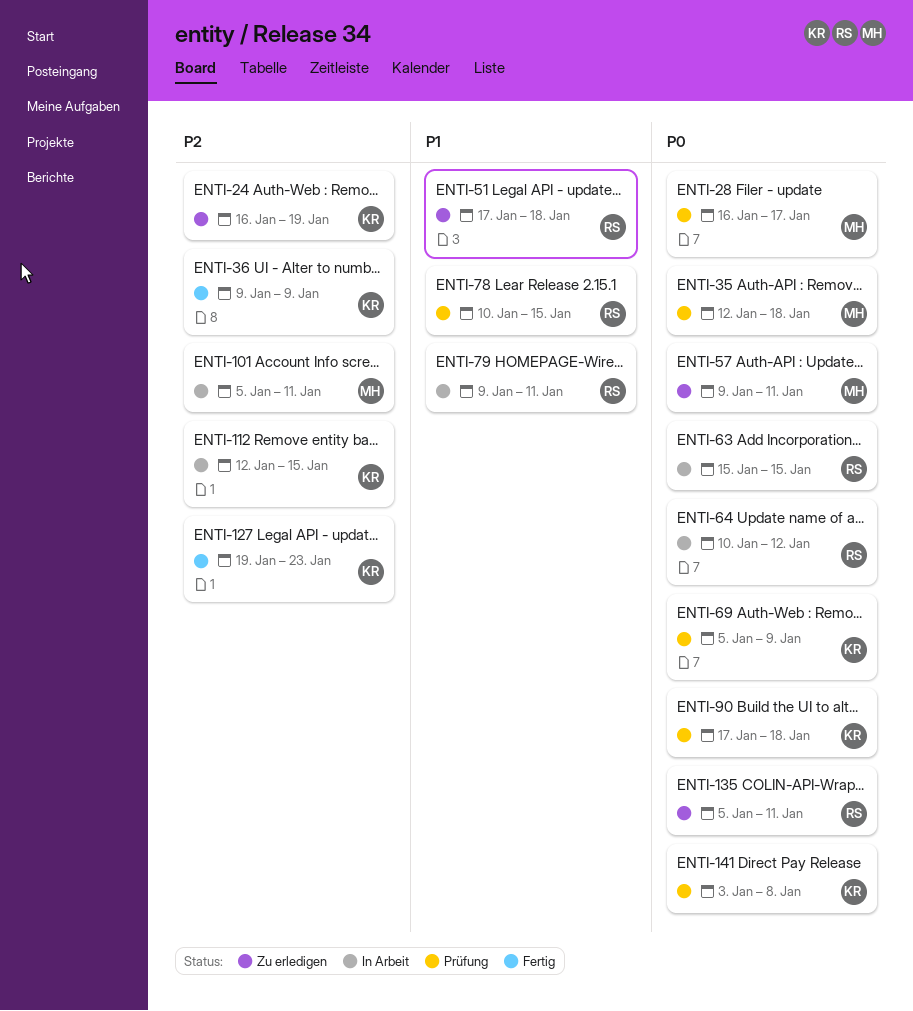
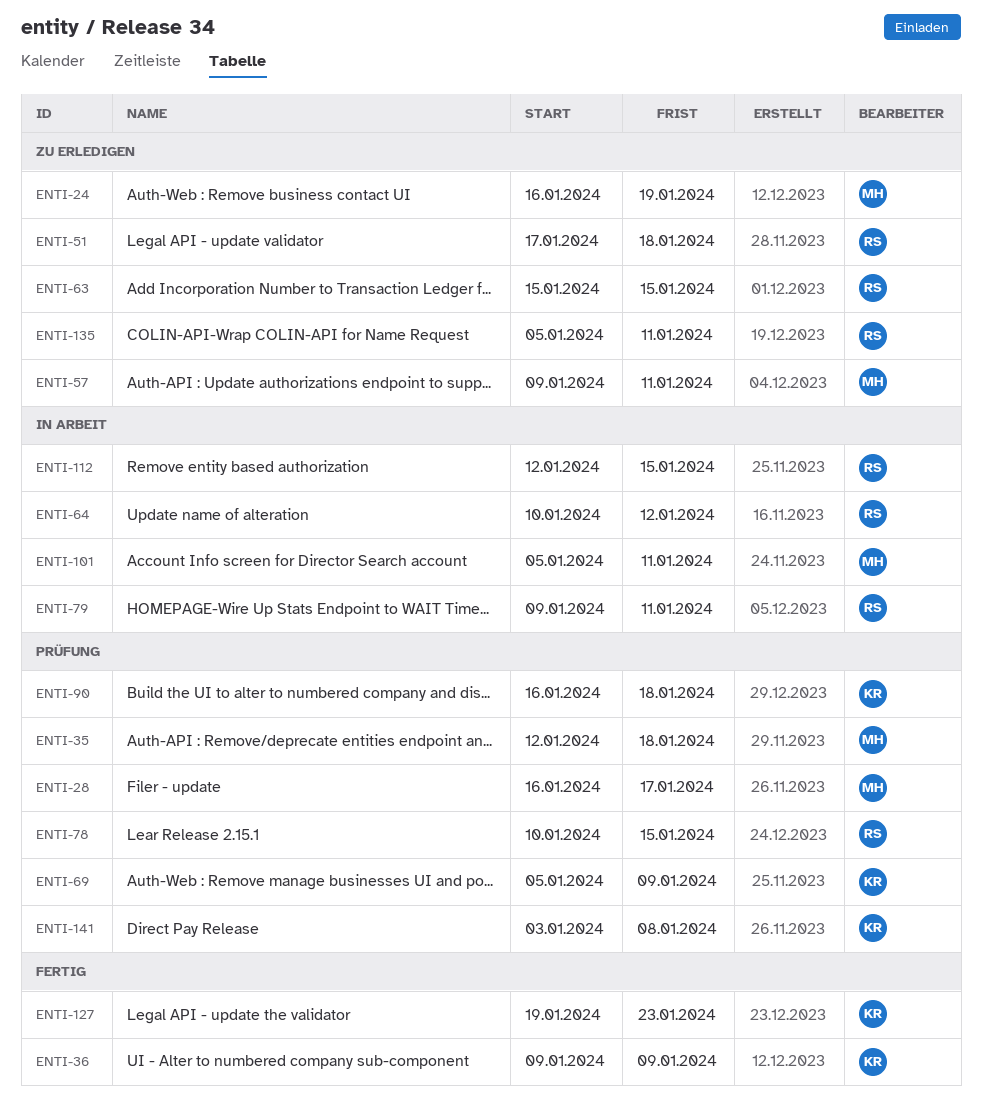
ENTI-24, owner: KR -> MH
ENTI-63, status: In Arbeit -> Zu erledigen
ENTI-90, start: Jan 17 -> Jan 16
ENTI-112, owner: KR -> RS

